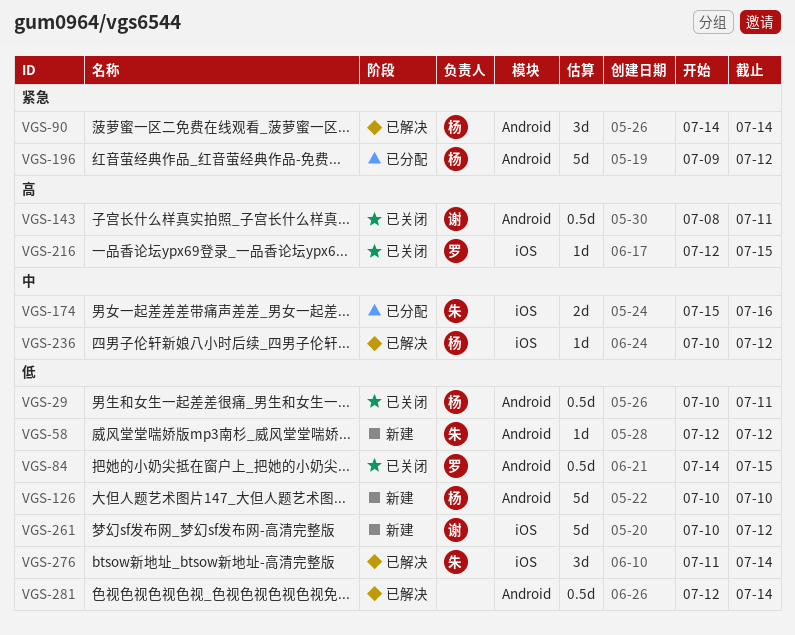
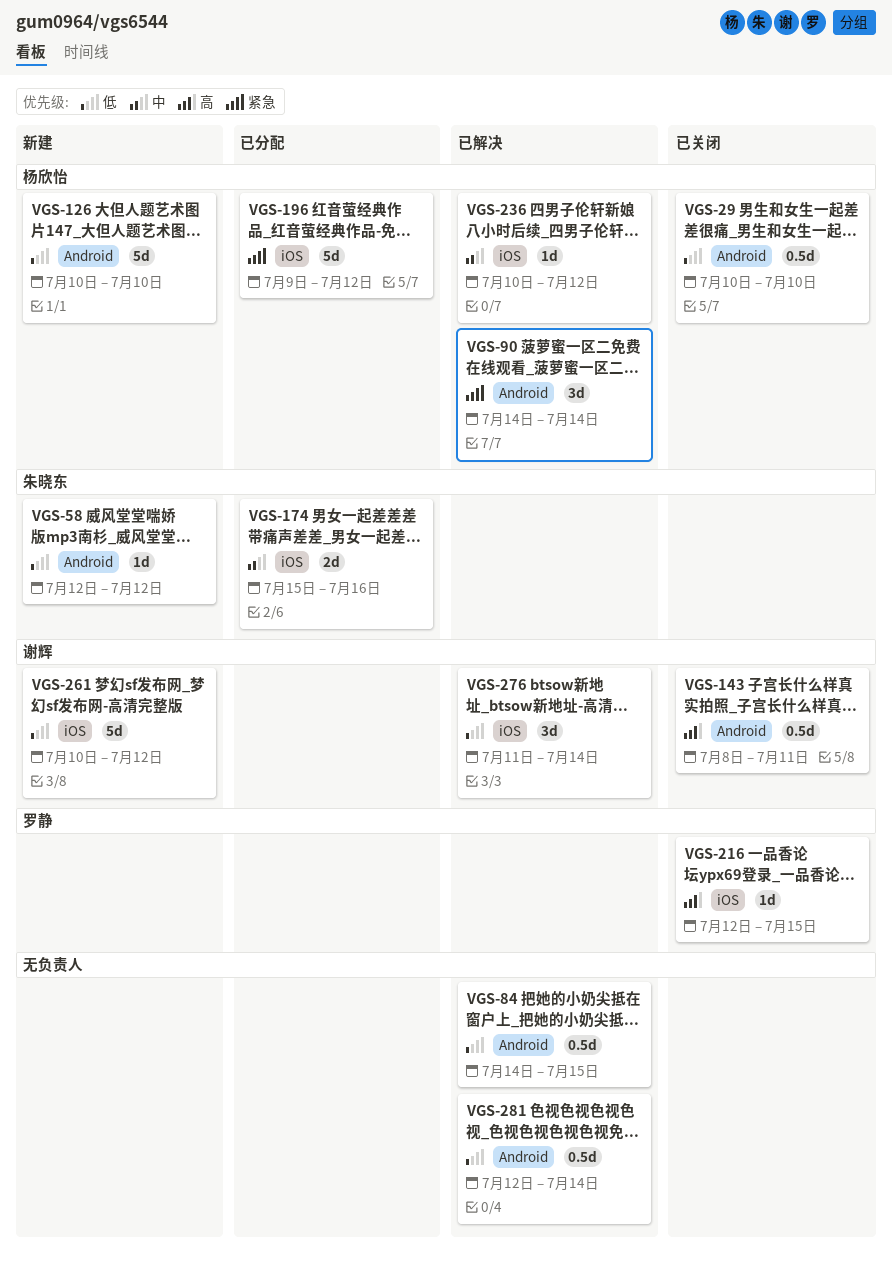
VGS-29, due: Jul 11 -> Jul 10
VGS-84, status: 已关闭 -> 已解决
VGS-84, owner: 罗静 -> none
VGS-196, label: Android -> iOS
VGS-276, owner: 朱晓东 -> 谢辉

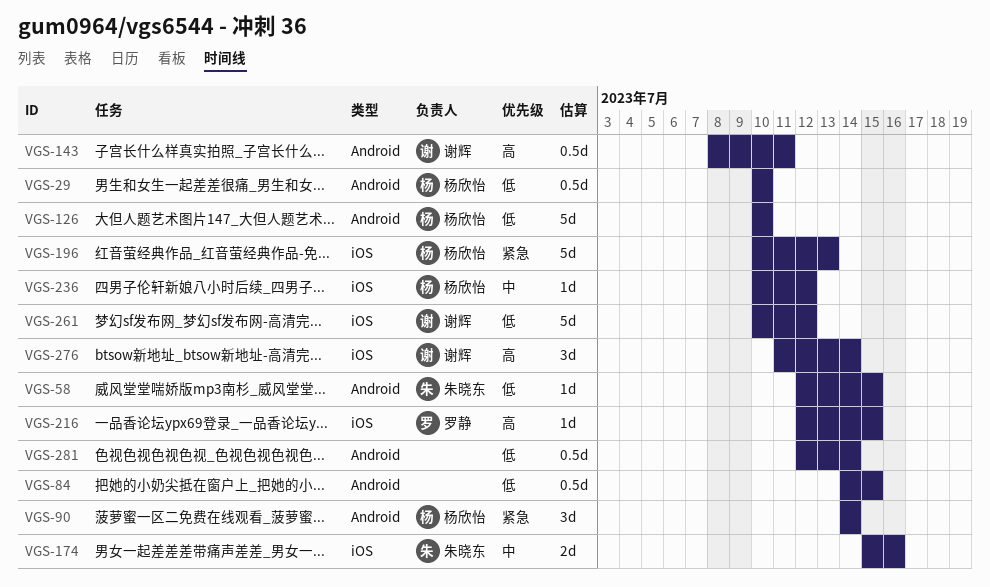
VGS-58, due: Jul 12 -> Jul 15
VGS-196, start: Jul 9 -> Jul 10
VGS-196, due: Jul 12 -> Jul 13
VGS-276, priority: 低 -> 高

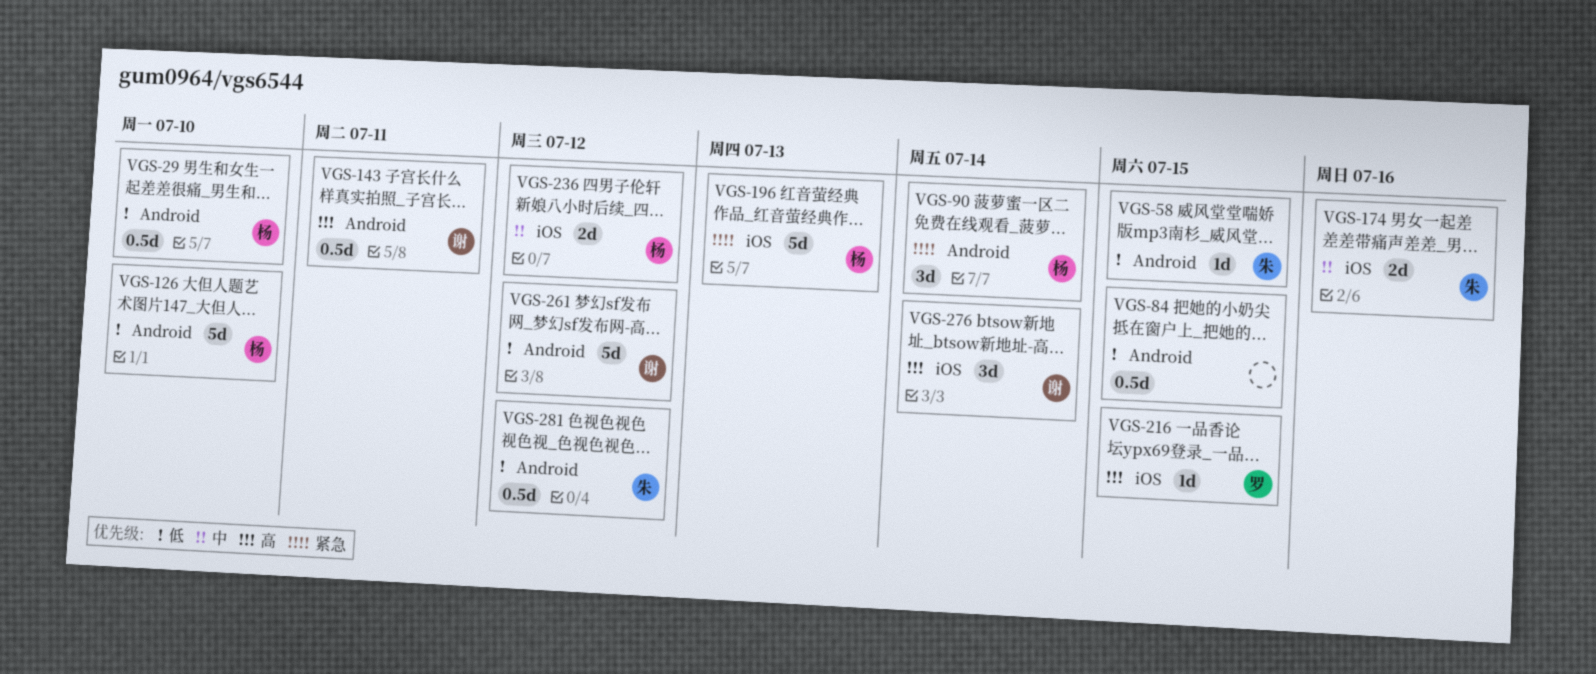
VGS-236, estimate: 1d -> 2d
VGS-261, label: iOS -> Android
VGS-281, owner: none -> 朱晓东
VGS-281, due: Jul 14 -> Jul 12

